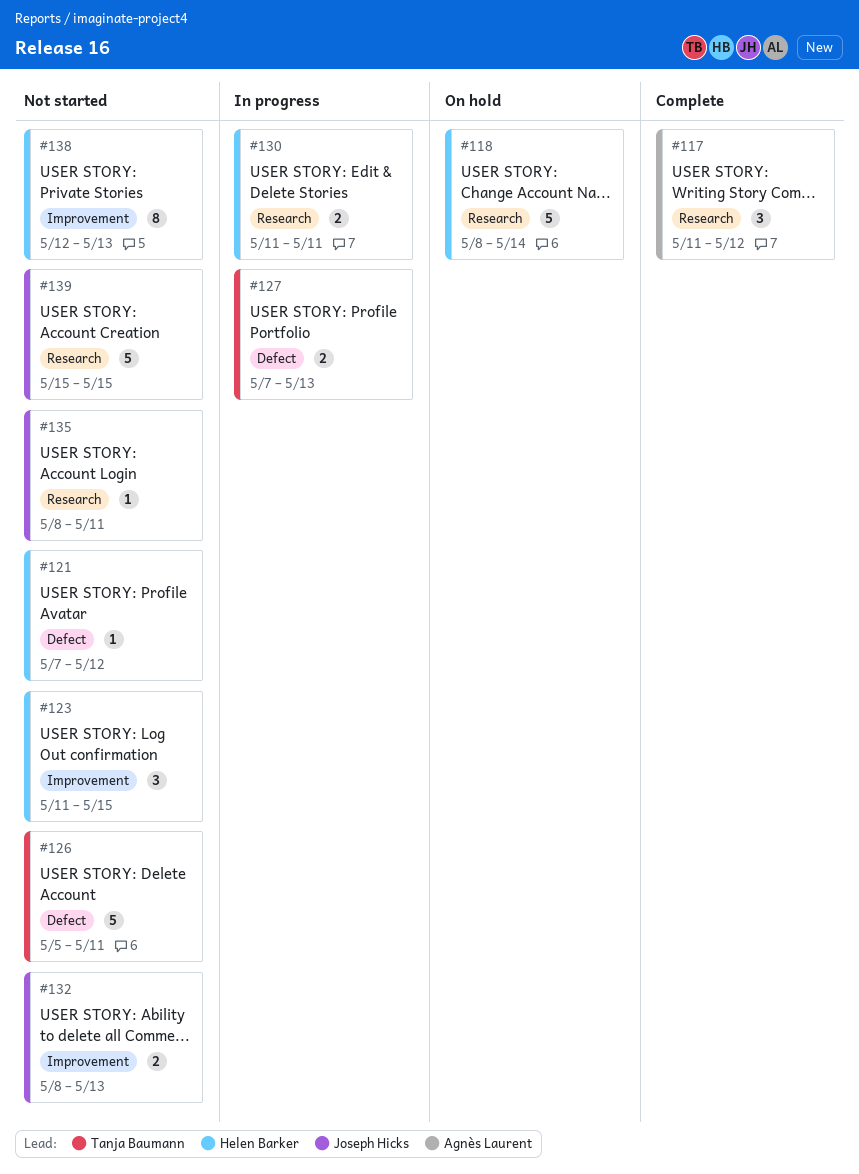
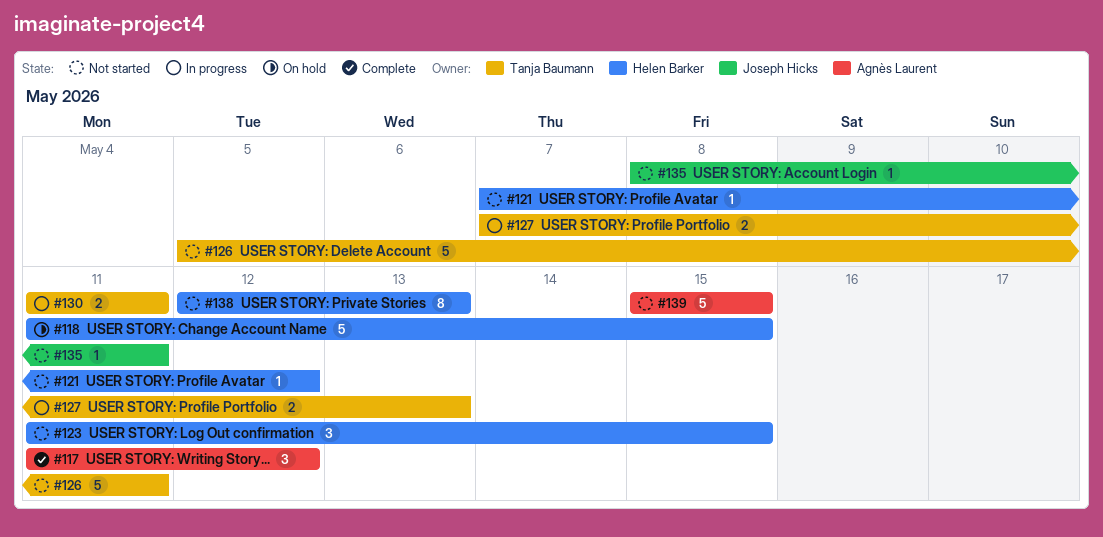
#118, start: May 8 -> May 11
#118, due: May 14 -> May 15
#130, owner: Helen Barker -> Tanja Baumann
#132: present -> none
#139, owner: Joseph Hicks -> Agnès Laurent

